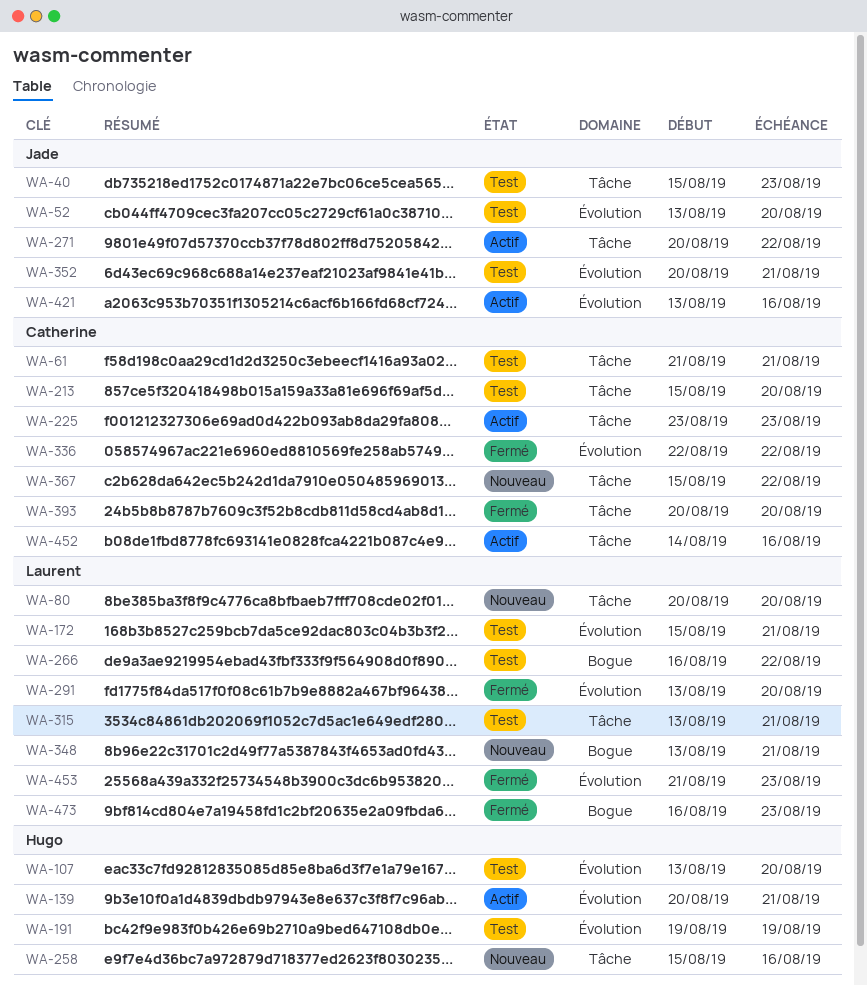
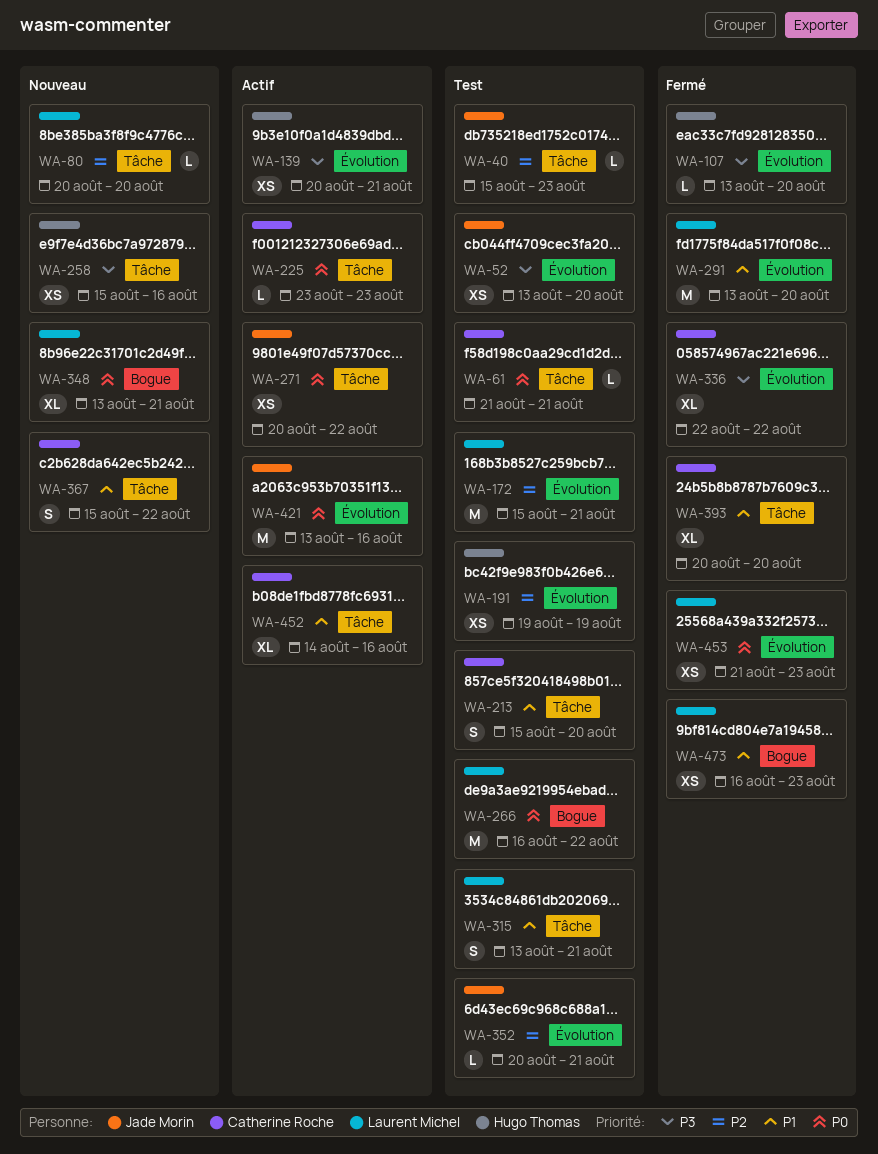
WA-107, status: Test -> Fermé

